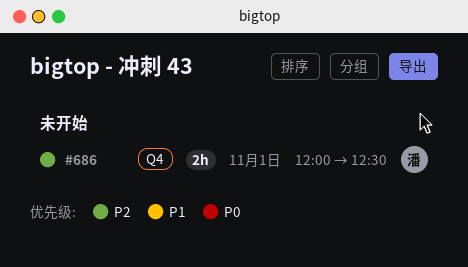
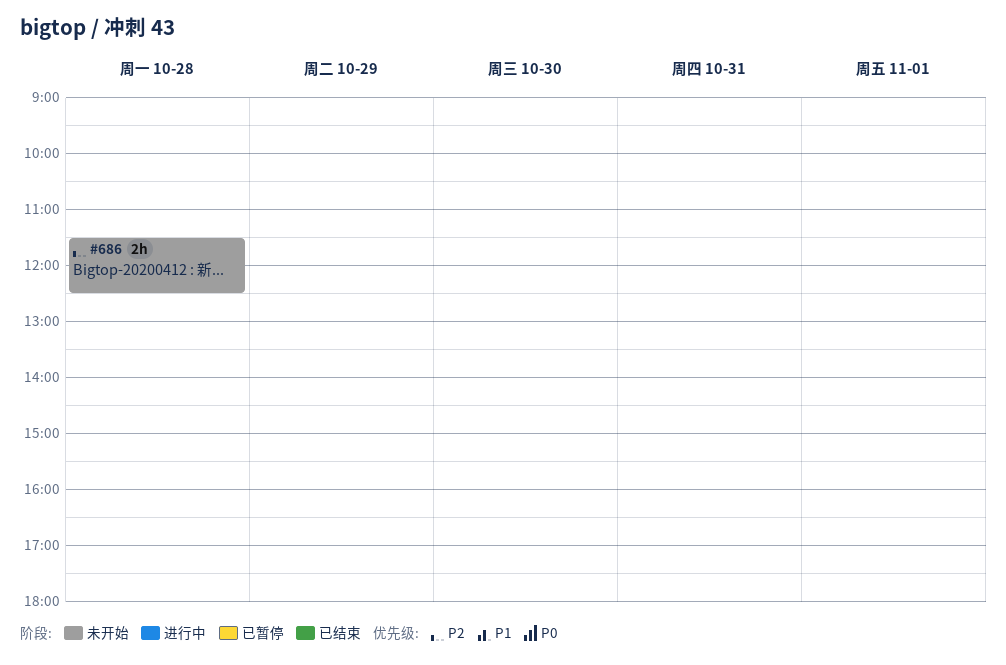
#686, day: Nov 1 -> Oct 28
#686, begins: 12:00 -> 11:30

